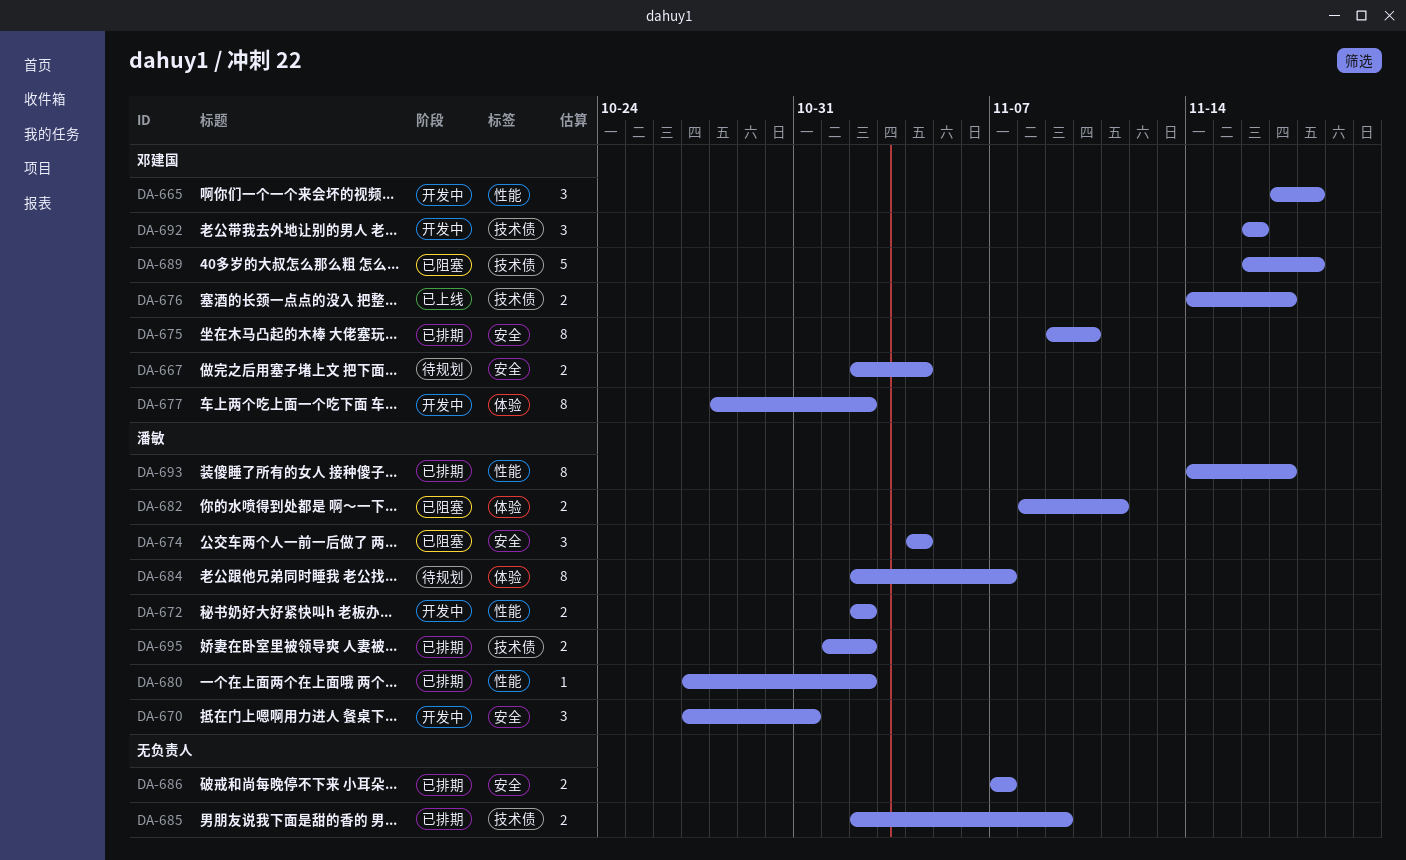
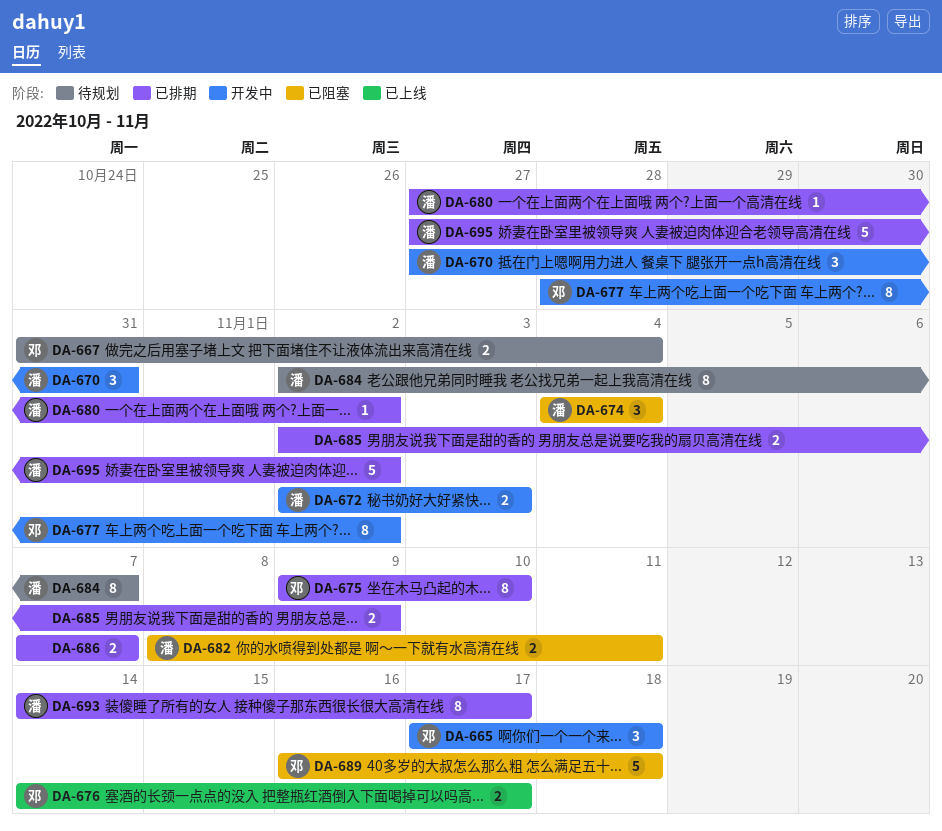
DA-667, start: Nov 2 -> Oct 31
DA-672, due: Nov 2 -> Nov 3
DA-692: present -> none
DA-695, estimate: 2 -> 5
DA-695, start: Nov 1 -> Oct 27

